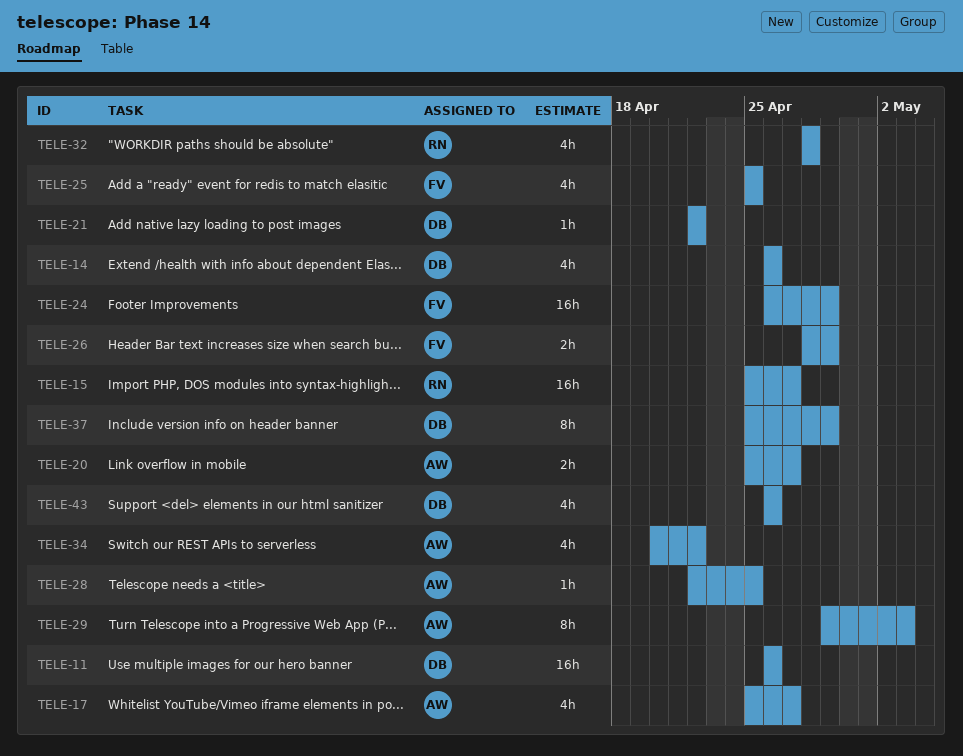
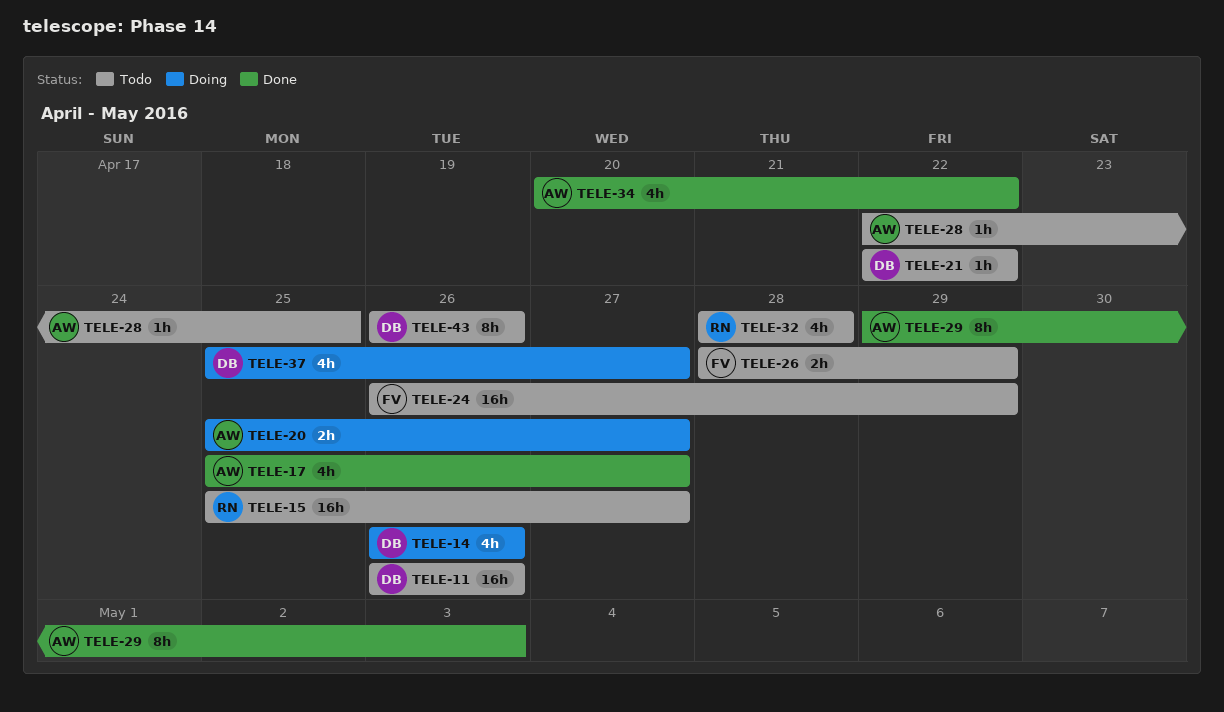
TELE-25: present -> none
TELE-37, estimate: 8h -> 4h
TELE-37, due: Apr 29 -> Apr 27
TELE-43, estimate: 4h -> 8h

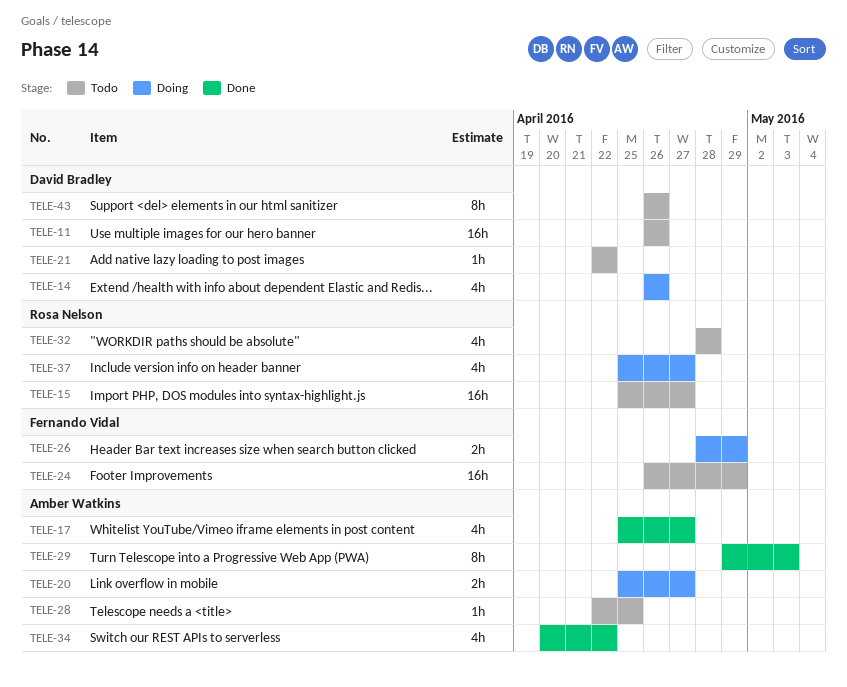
TELE-26, status: Todo -> Doing
TELE-37, owner: David Bradley -> Rosa Nelson

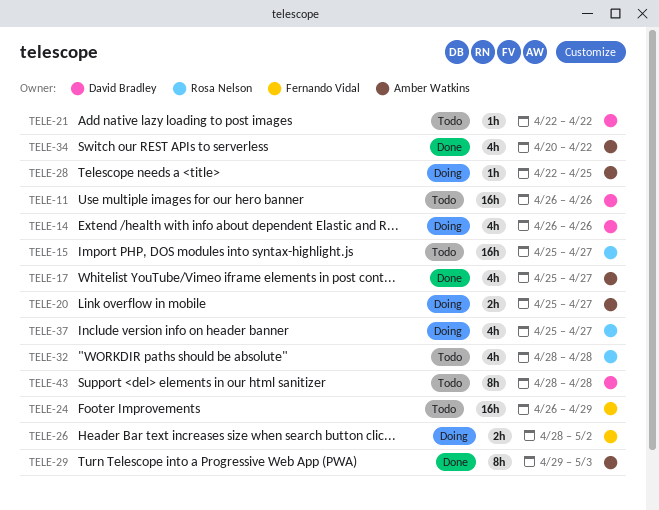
TELE-26, due: Apr 29 -> May 2
TELE-28, status: Todo -> Doing
TELE-43, start: Apr 26 -> Apr 28
TELE-43, due: Apr 26 -> Apr 28

